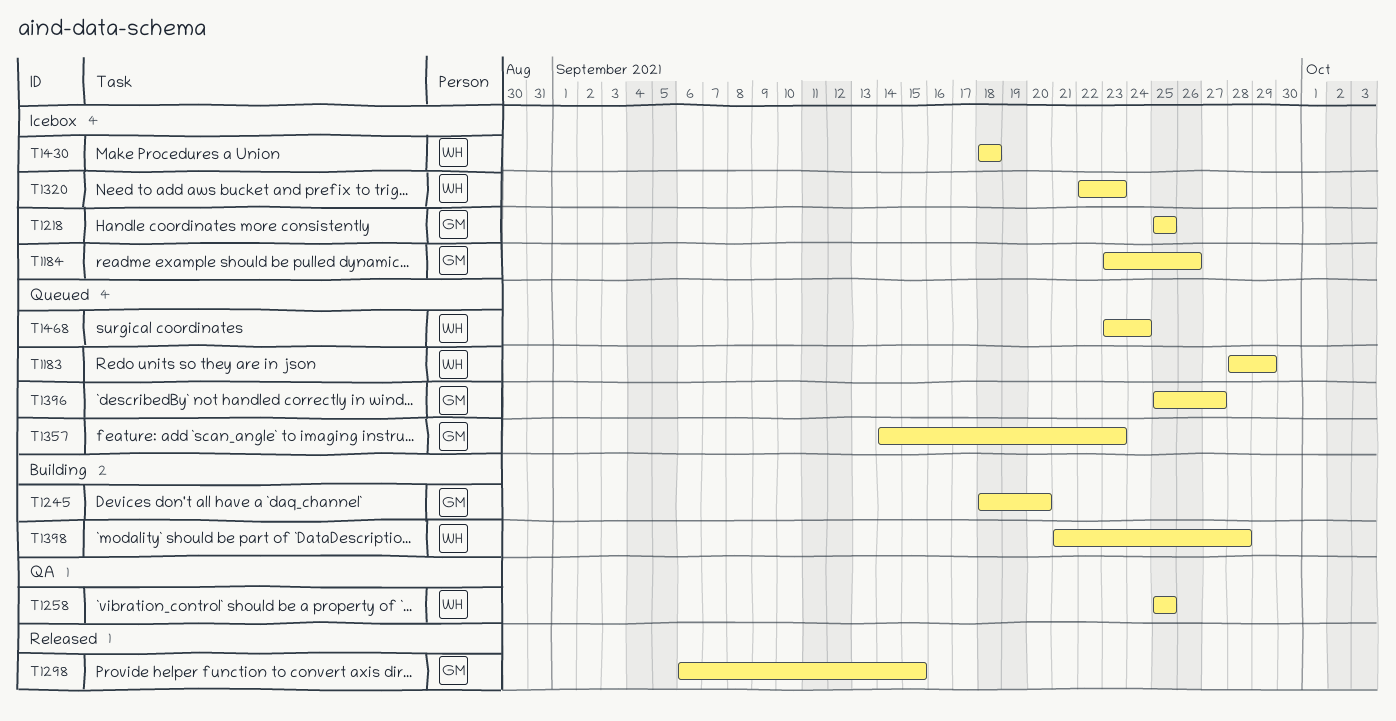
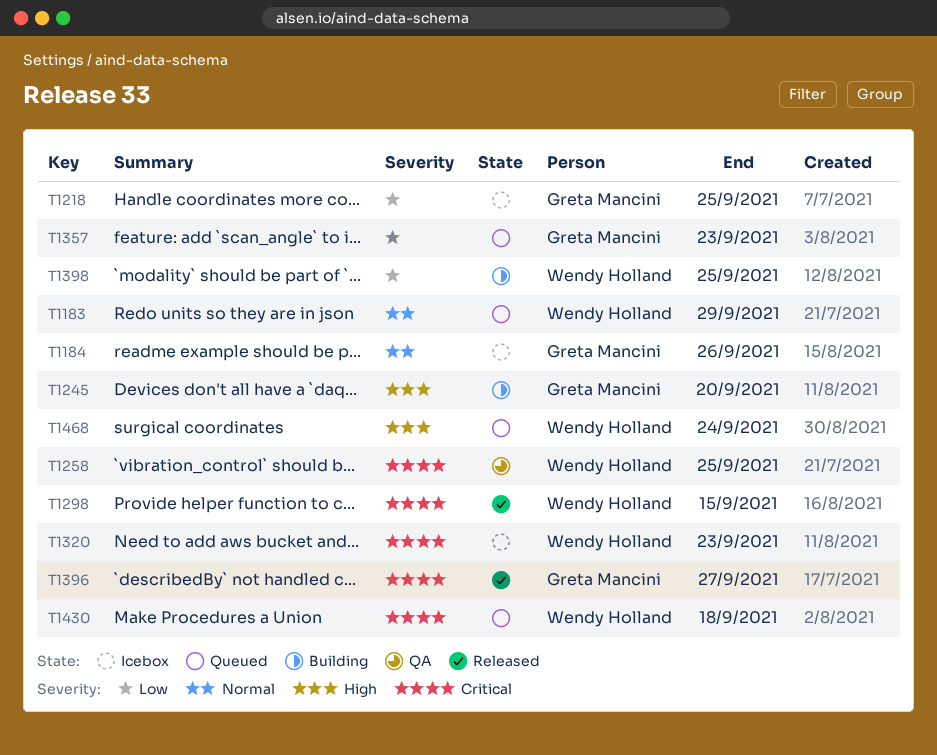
T1298, owner: Greta Mancini -> Wendy Holland
T1396, status: Queued -> Released
T1398, due: Sep 28 -> Sep 25
T1430, status: Icebox -> Queued

